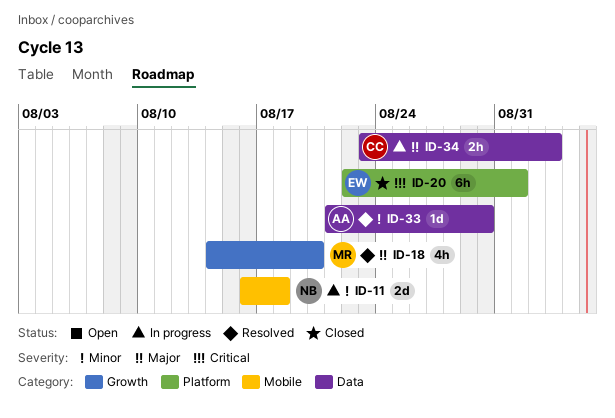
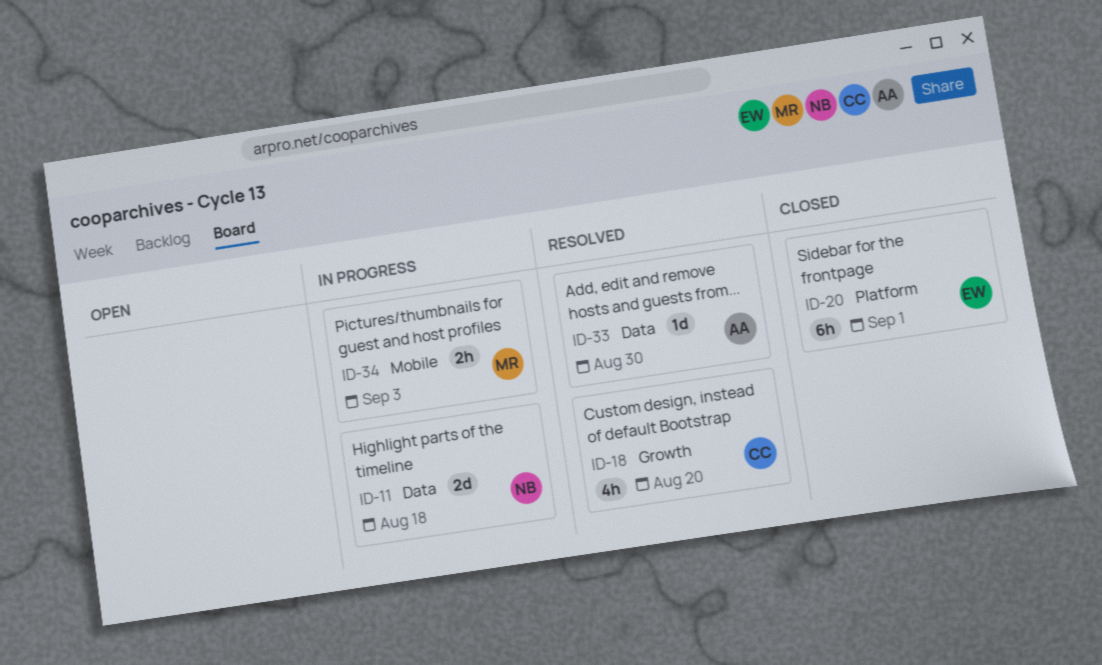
ID-11, label: Mobile -> Data
ID-18, owner: MR -> CC
ID-34, owner: CC -> MR
ID-34, label: Data -> Mobile

